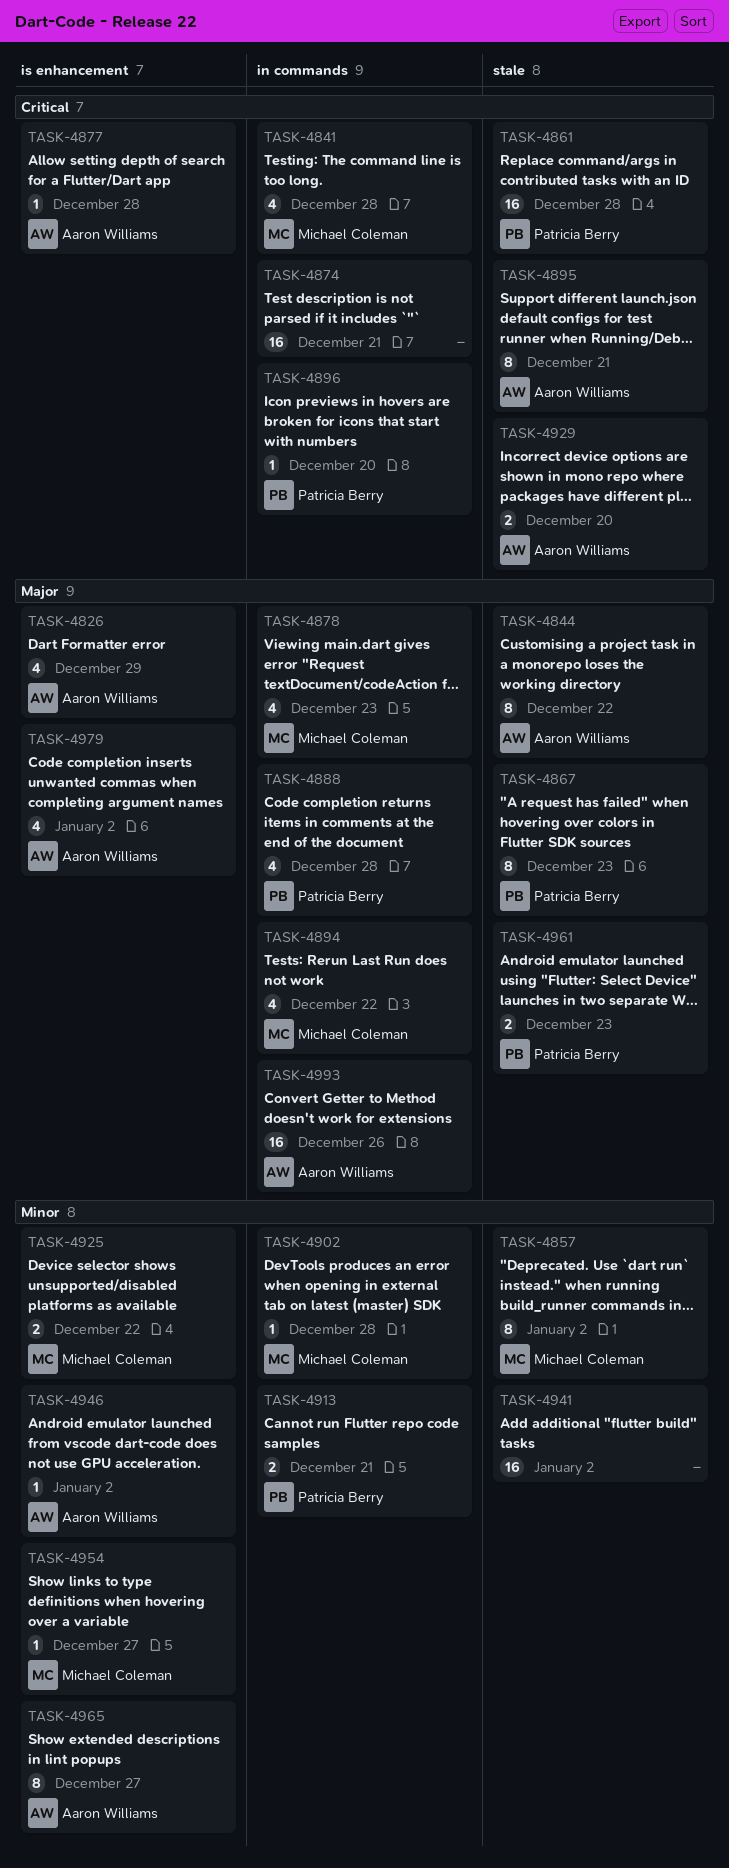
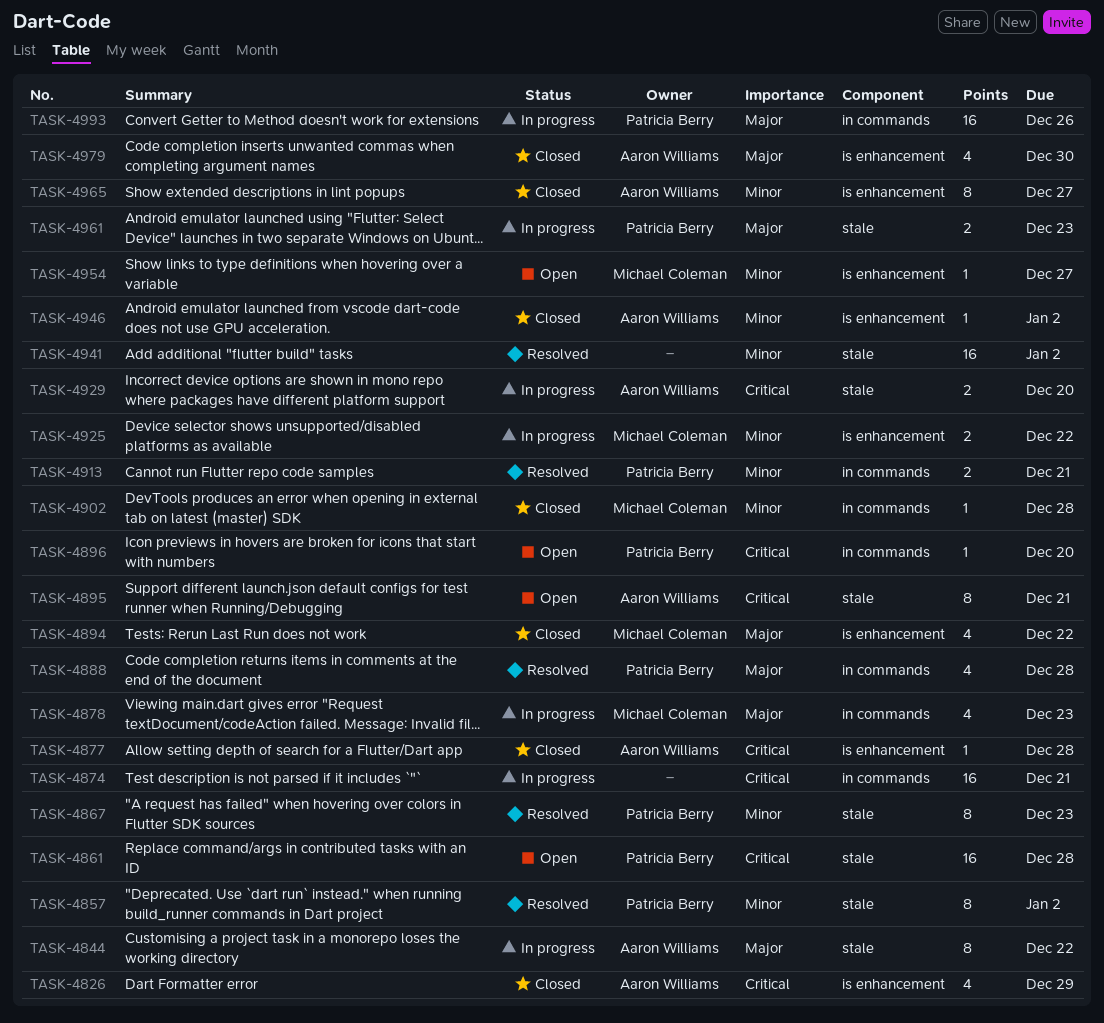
TASK-4826, priority: Major -> Critical
TASK-4841: present -> none
TASK-4857, owner: Michael Coleman -> Patricia Berry
TASK-4867, priority: Major -> Minor
TASK-4894, label: in commands -> is enhancement
TASK-4979, due: Jan 2 -> Dec 30
TASK-4993, owner: Aaron Williams -> Patricia Berry

